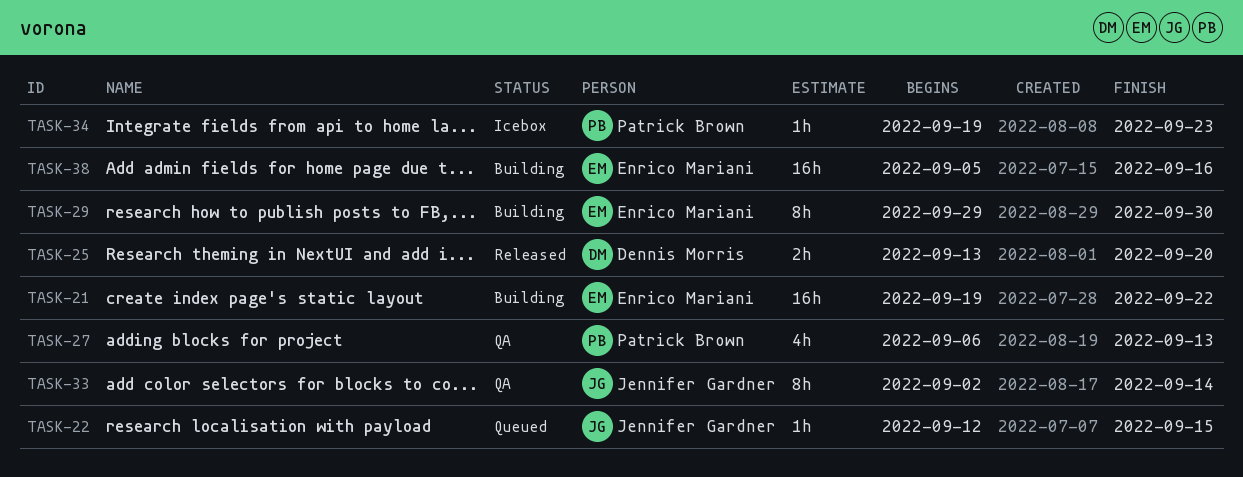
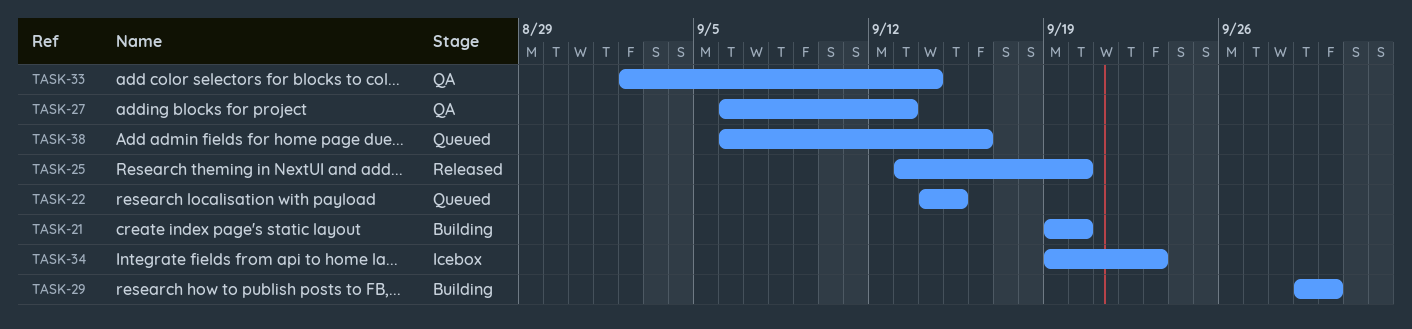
TASK-21, due: Sep 22 -> Sep 20
TASK-22, start: Sep 12 -> Sep 14
TASK-38, status: Building -> Queued
TASK-38, start: Sep 5 -> Sep 6

